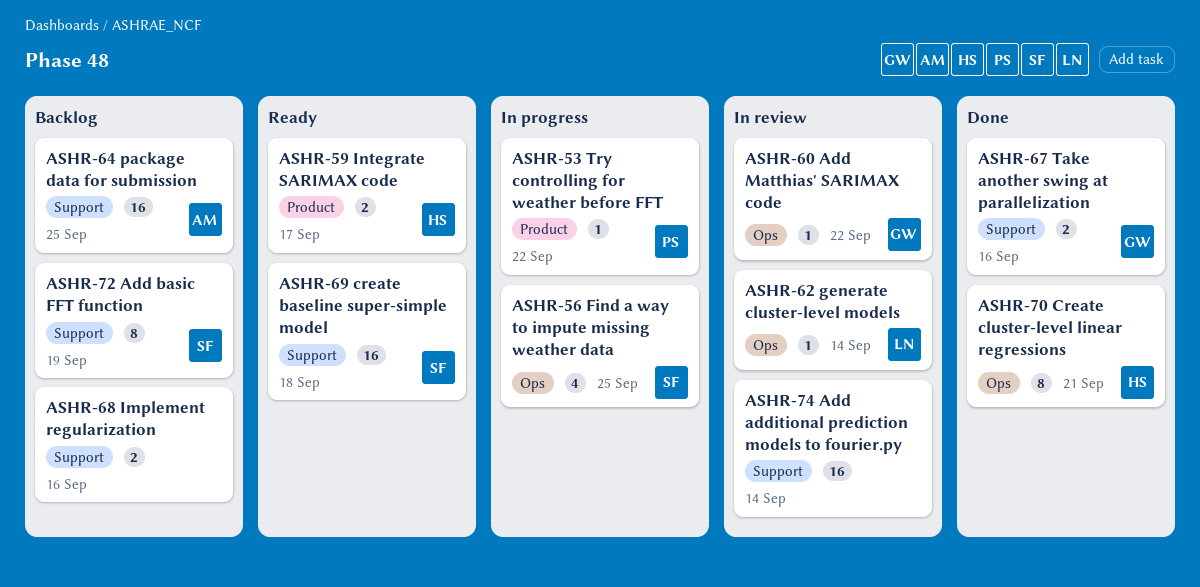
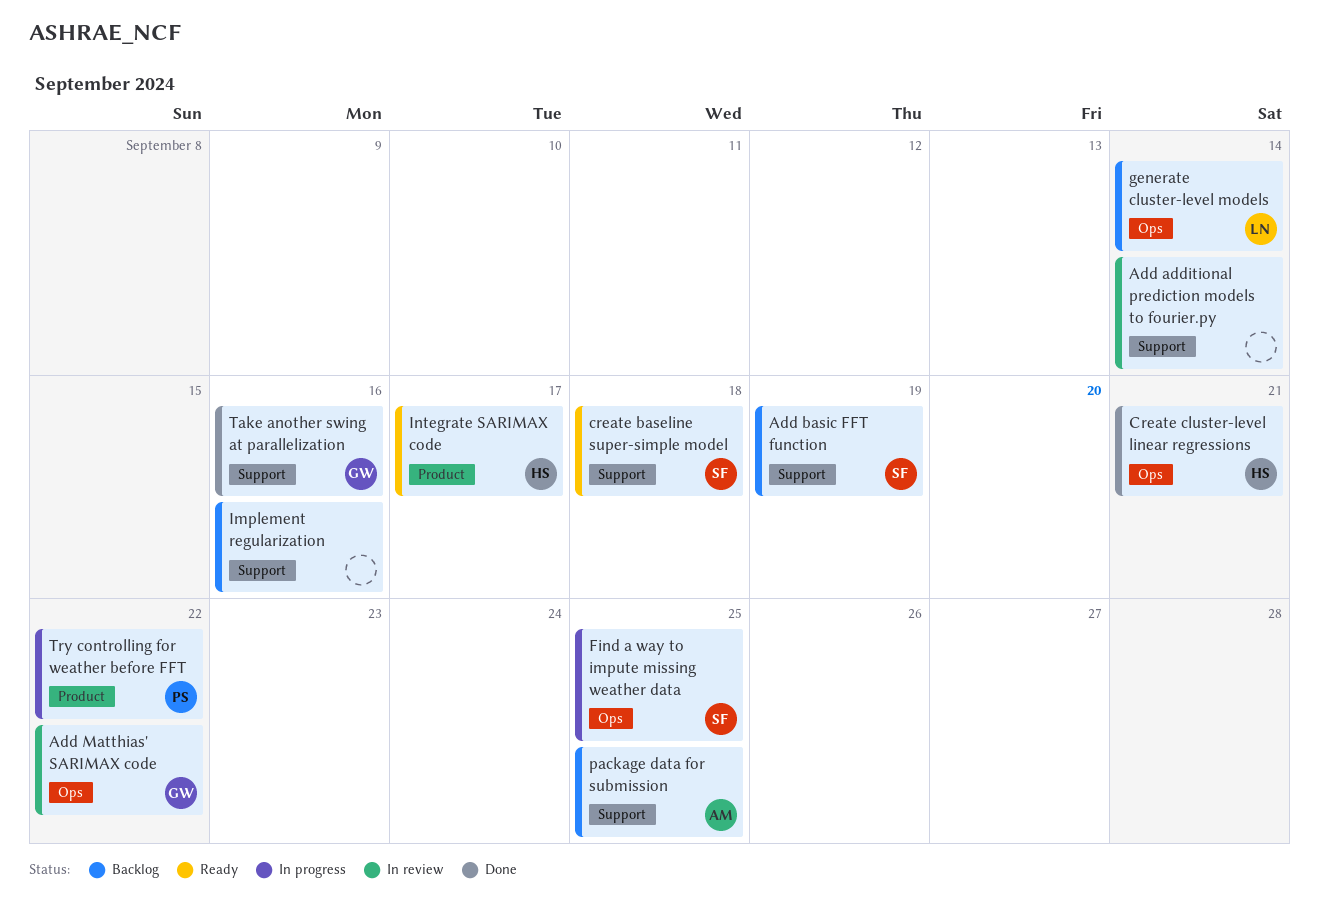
generate cluster-level models, status: In review -> Backlog

